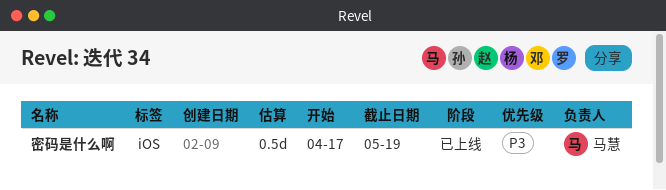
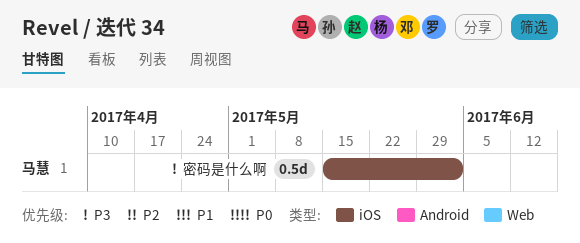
密码是什么啊, start: Apr 17 -> May 15
密码是什么啊, due: May 19 -> Jun 2

